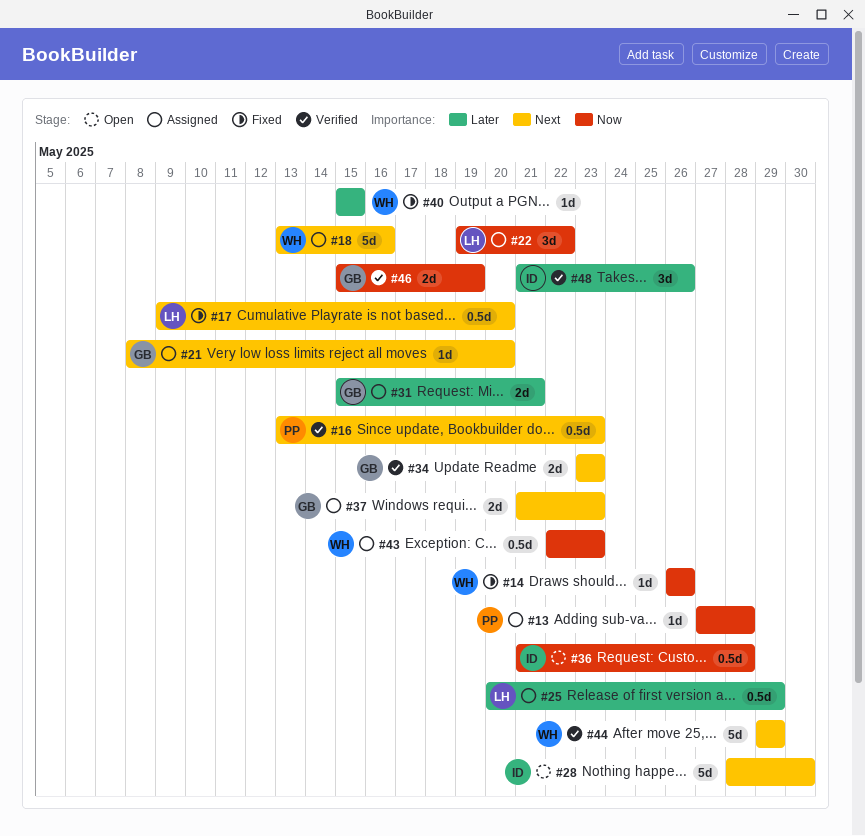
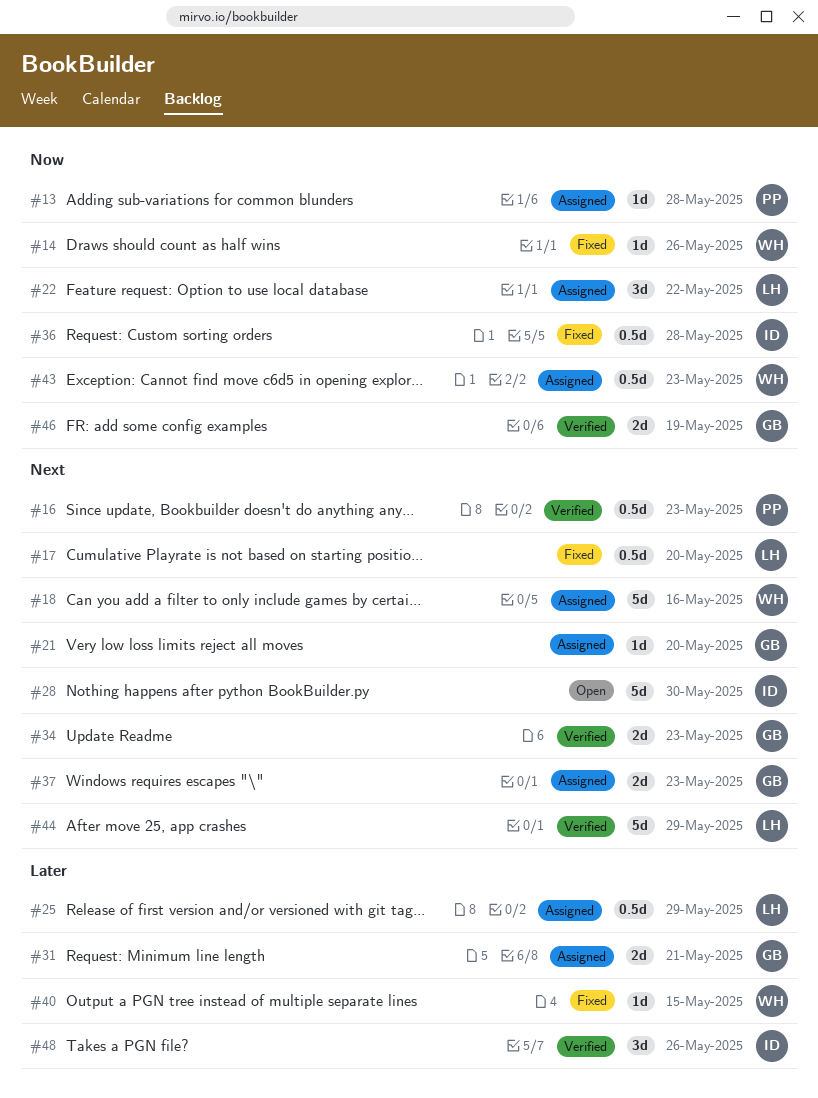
#36, status: Open -> Fixed
#44, owner: WH -> LH

